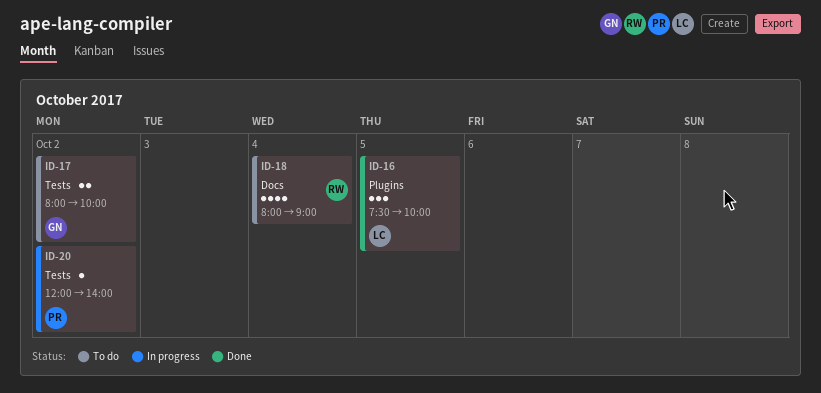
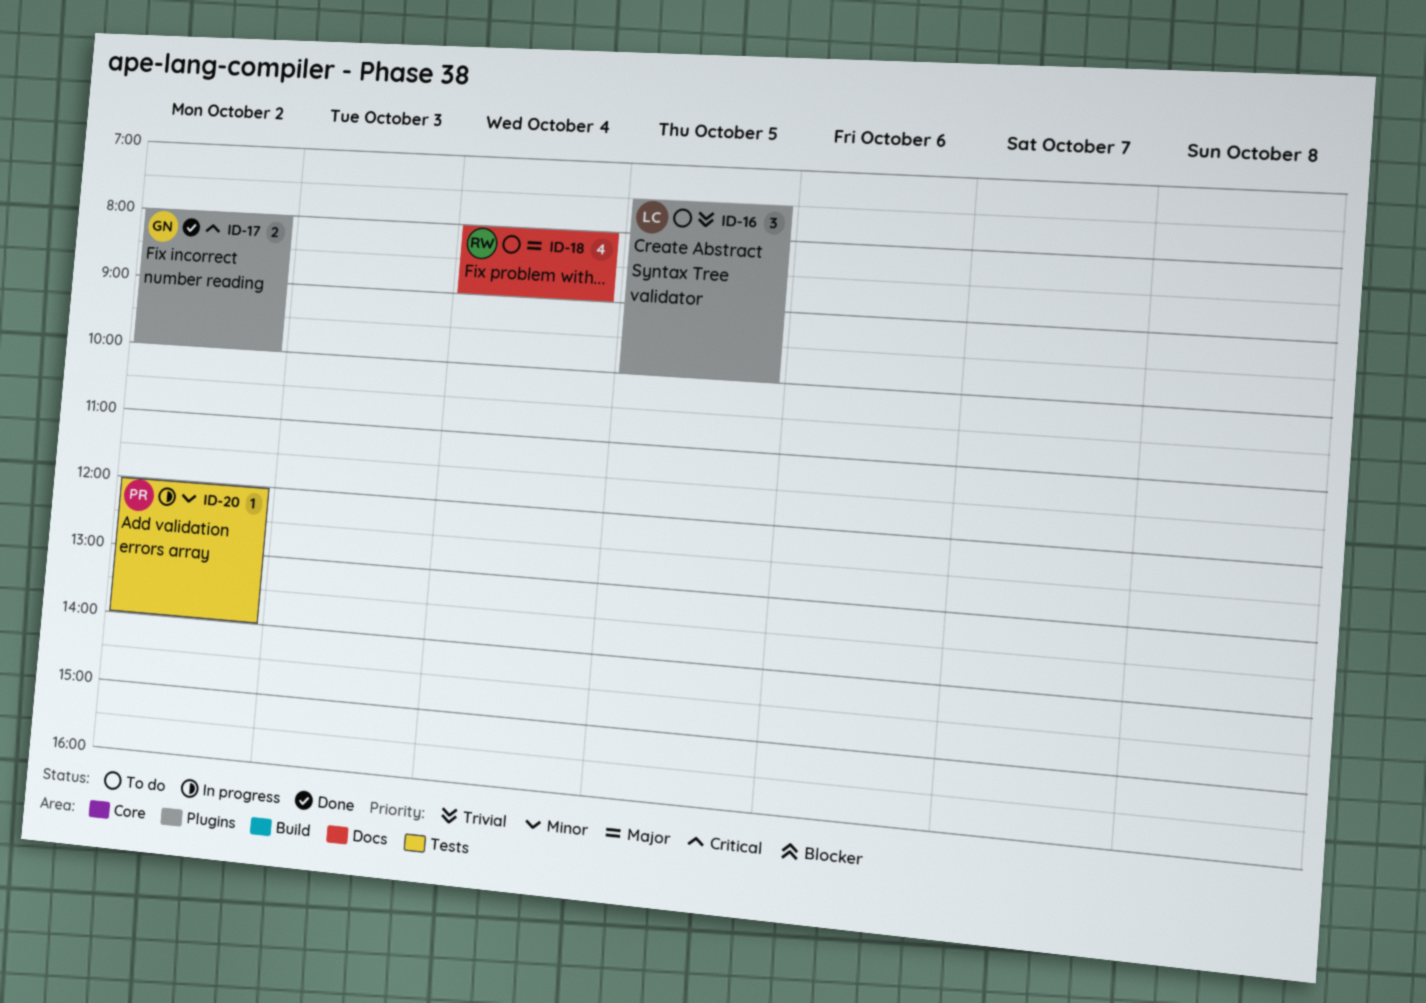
ID-16, status: Done -> To do
ID-17, status: To do -> Done
ID-17, label: Tests -> Plugins

